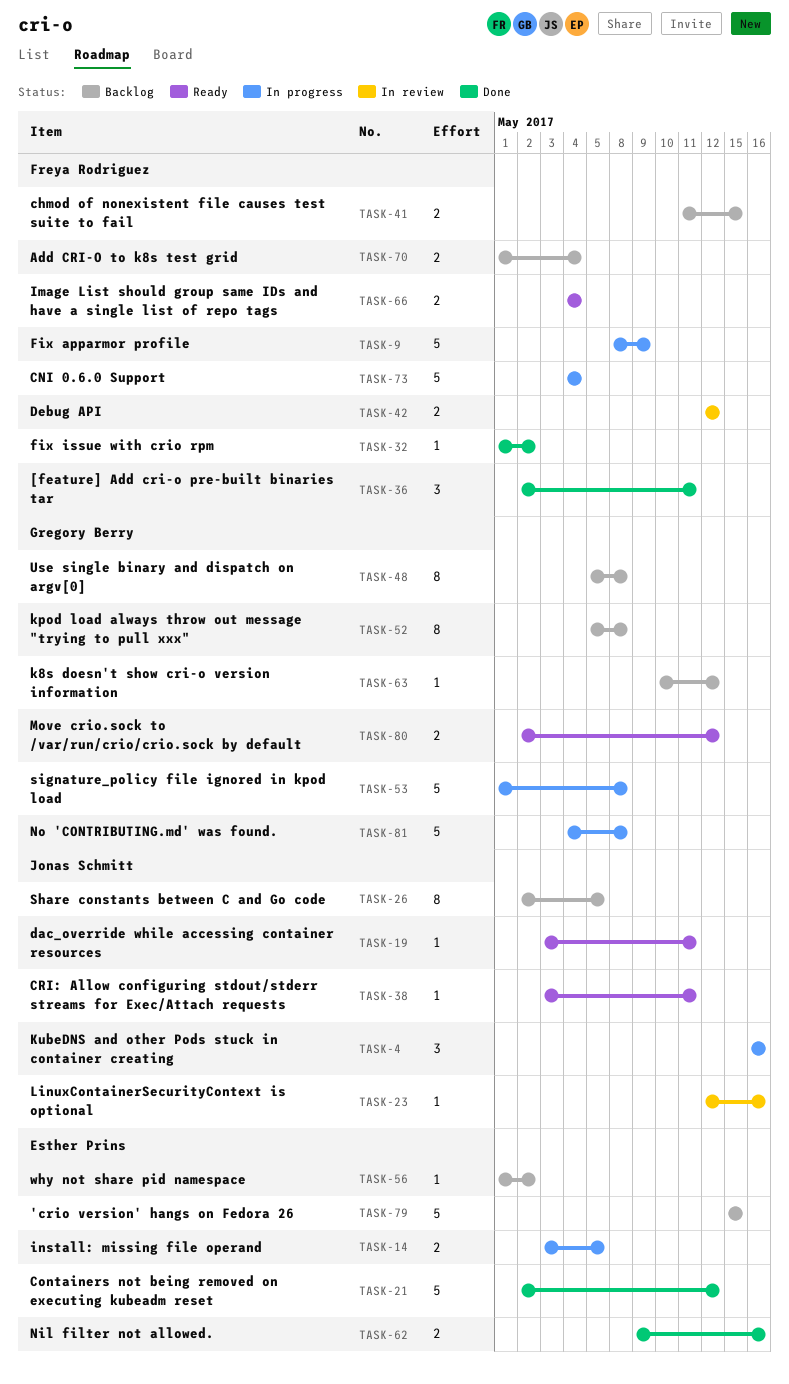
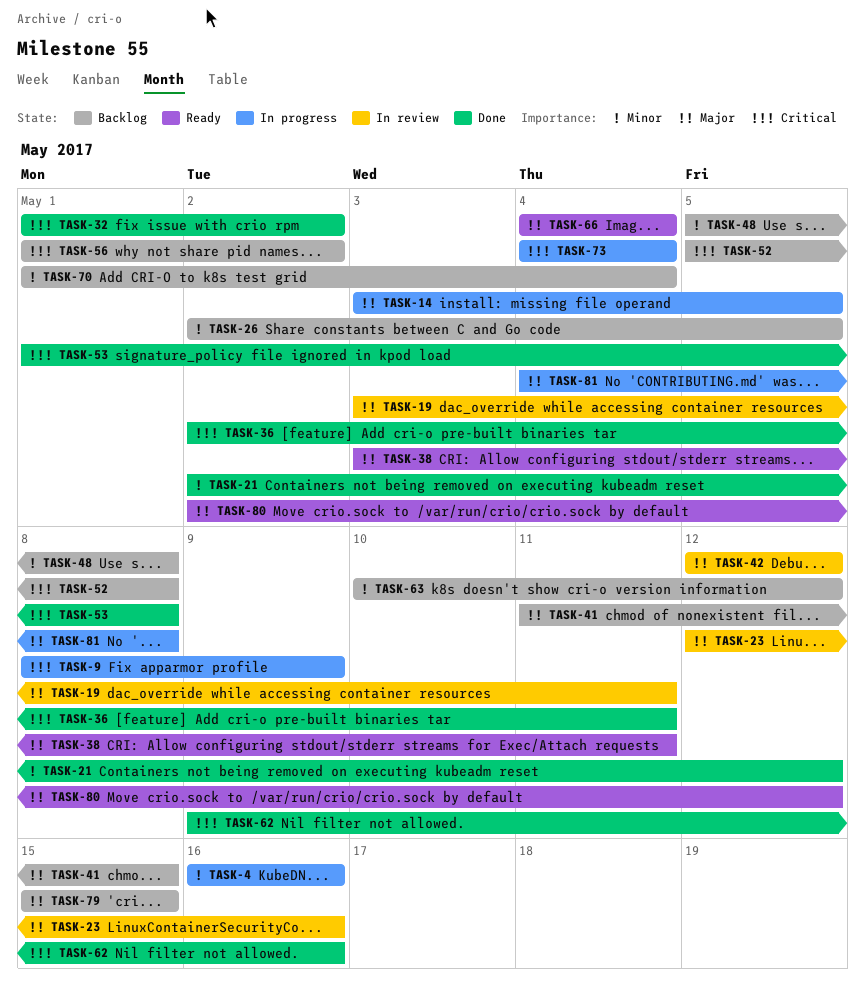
TASK-19, status: Ready -> In review
TASK-53, status: In progress -> Done

